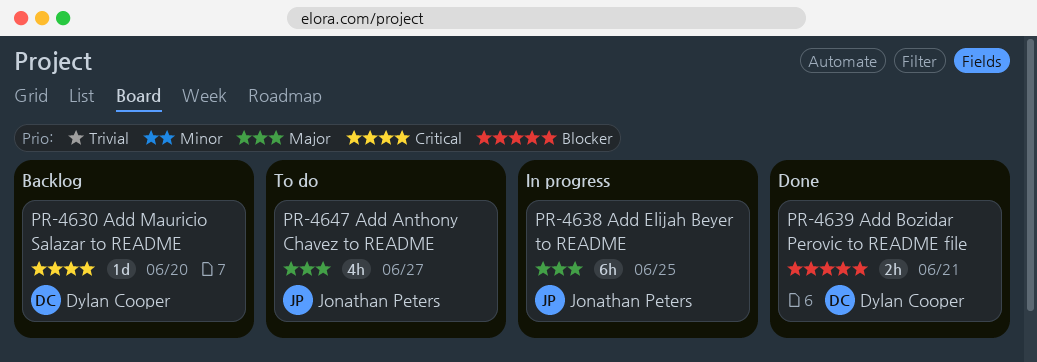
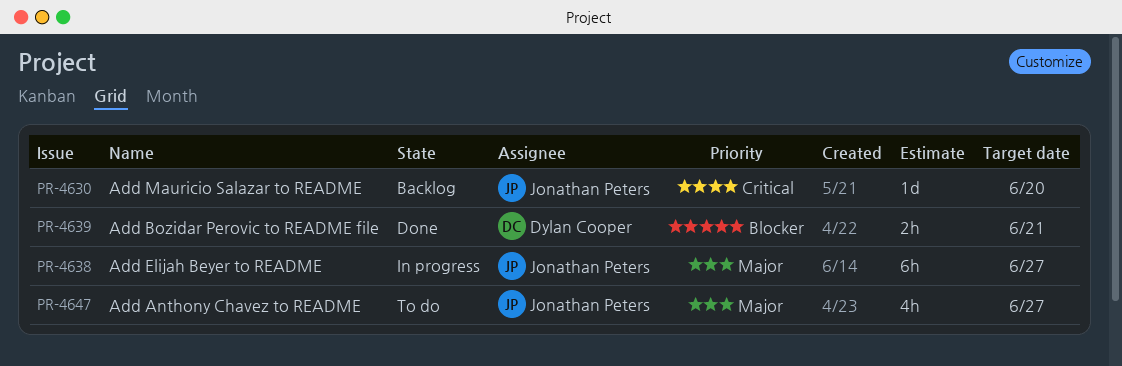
PR-4630, owner: Dylan Cooper -> Jonathan Peters
PR-4638, due: Jun 25 -> Jun 27

